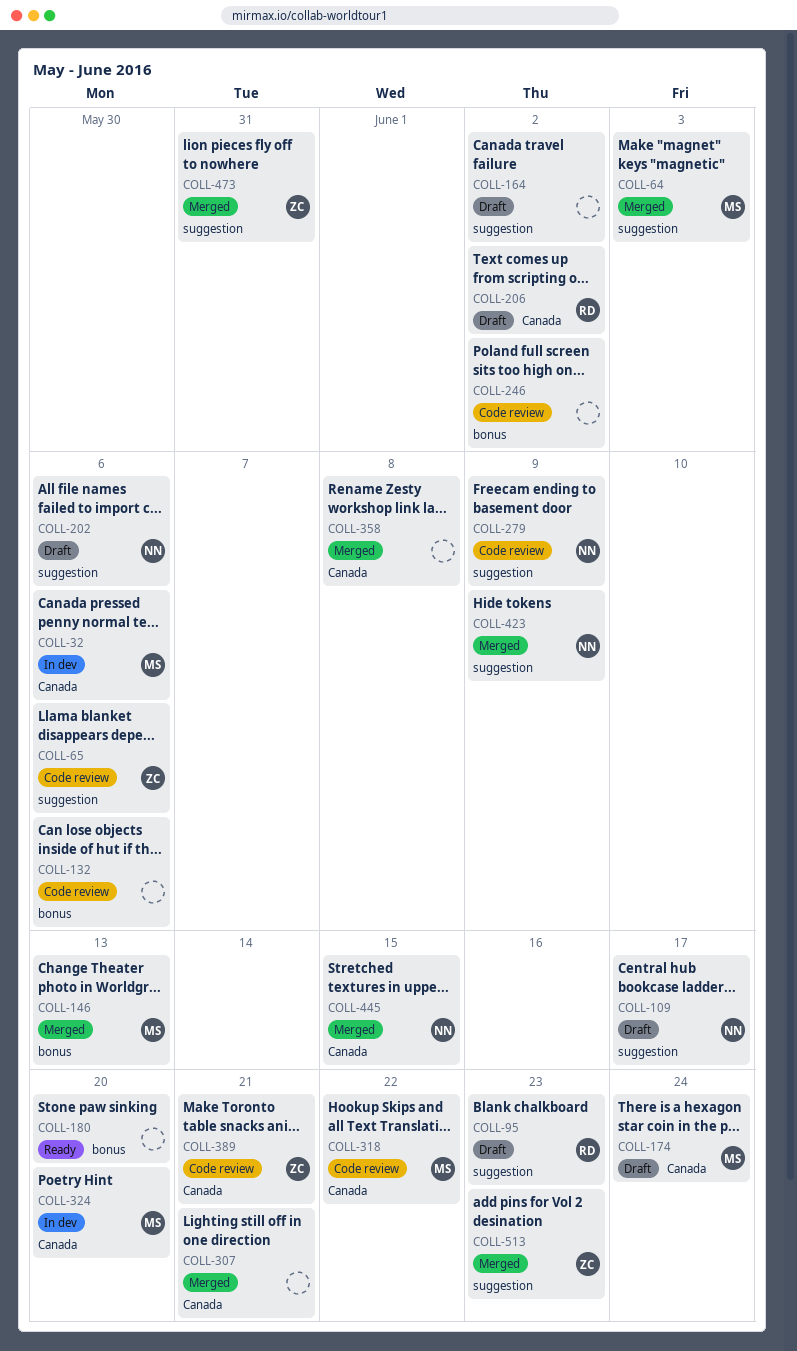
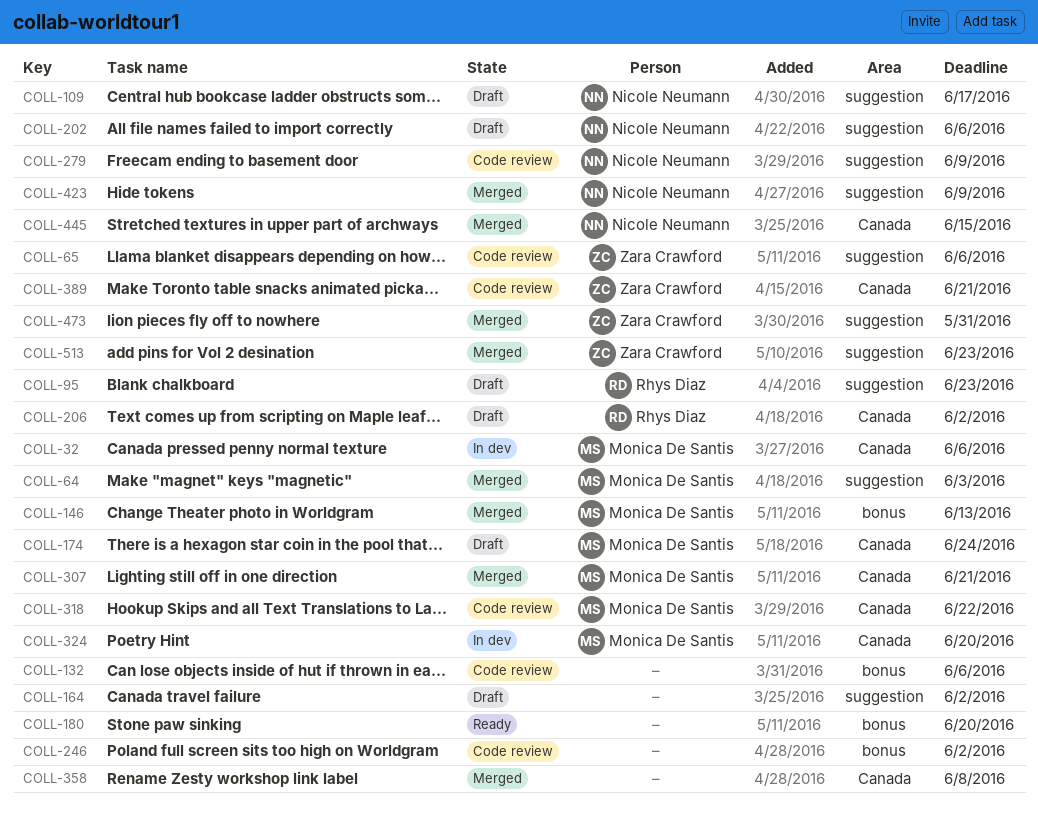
COLL-307, owner: none -> Monica De Santis

